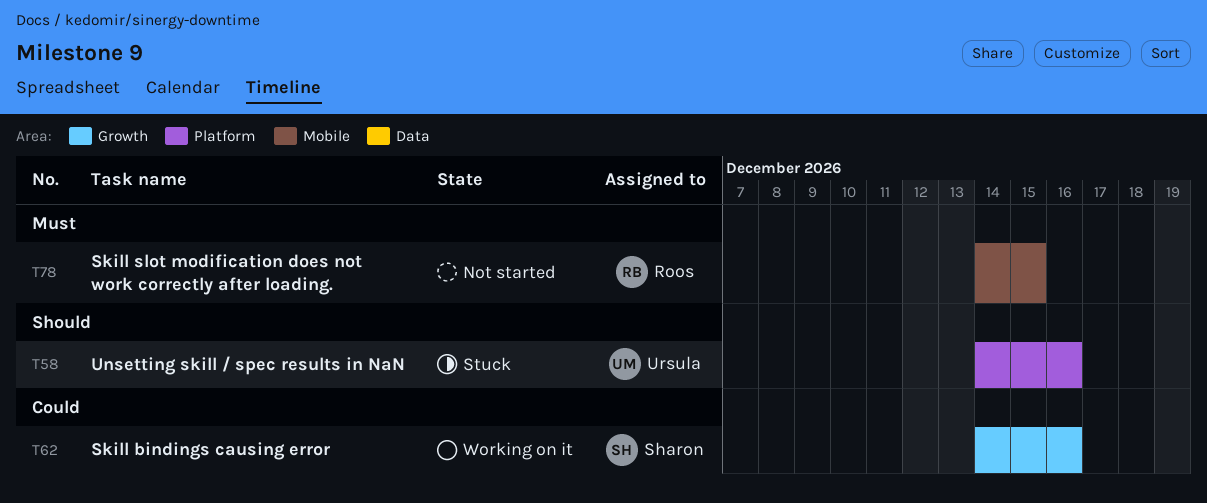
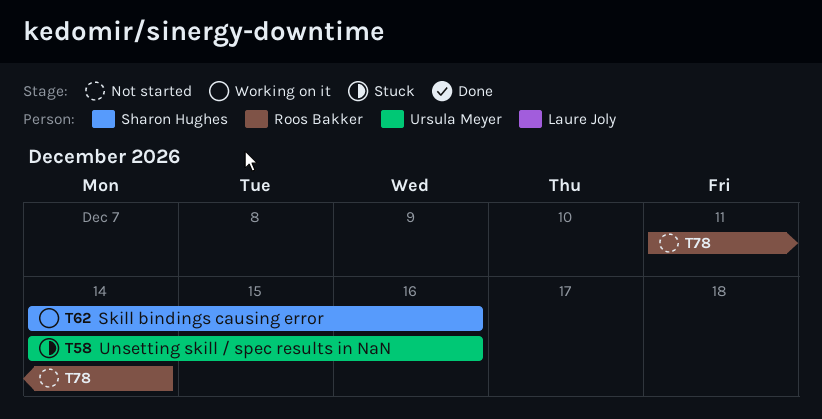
T78, start: Dec 14 -> Dec 11
T78, due: Dec 15 -> Dec 14

